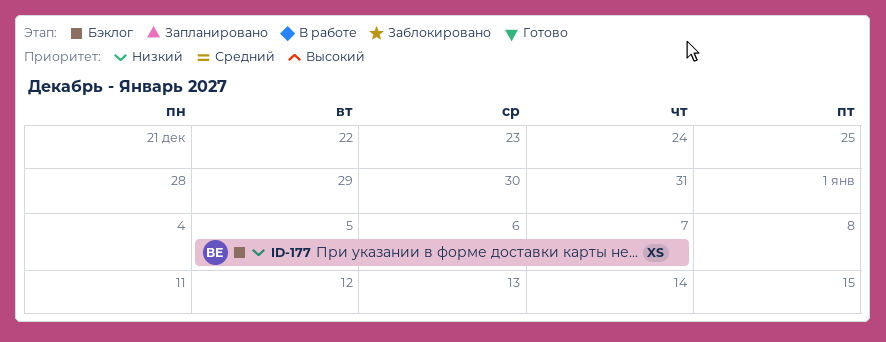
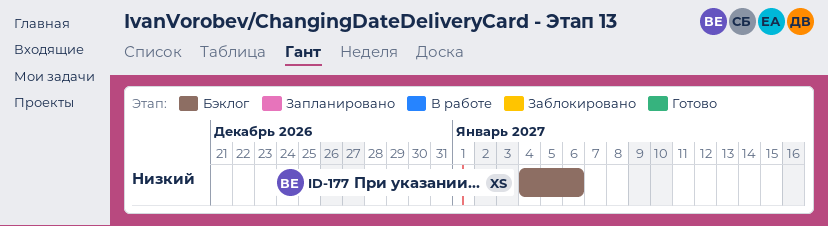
ID-177, start: Jan 5 -> Jan 4
ID-177, due: Jan 7 -> Jan 6

